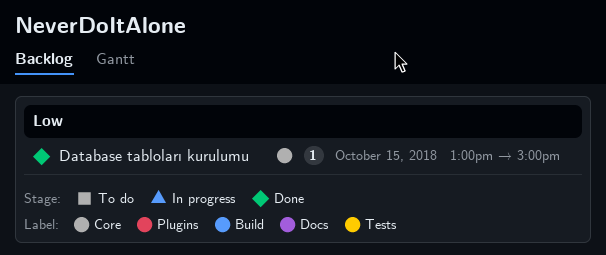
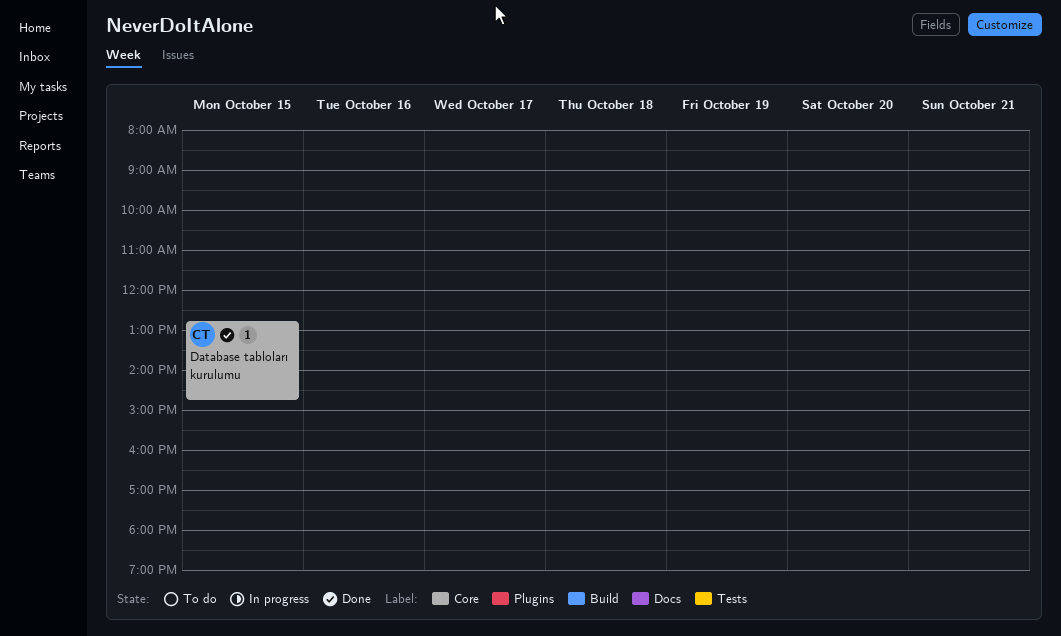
Database tabloları kurulumu, begins: 13:00 -> 12:45
Database tabloları kurulumu, ends: 15:00 -> 14:45

